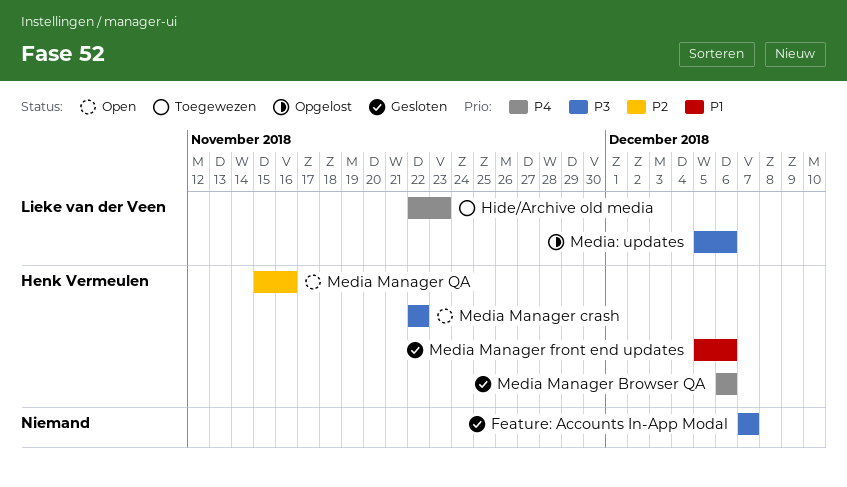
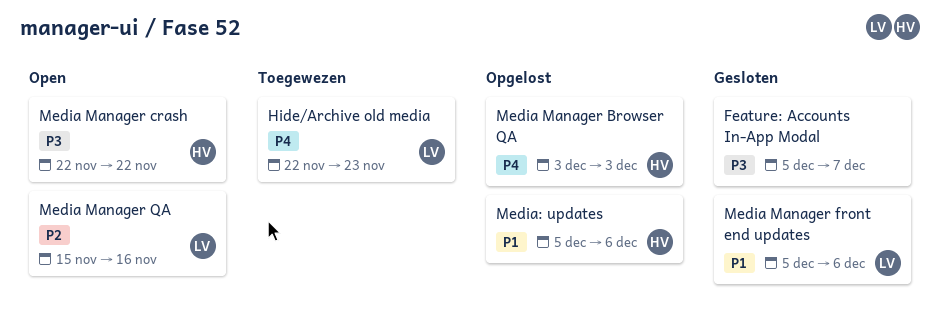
Feature: Accounts In-App Modal, start: Dec 7 -> Dec 5
Media Manager Browser QA, status: Gesloten -> Opgelost
Media Manager Browser QA, start: Dec 6 -> Dec 3
Media Manager Browser QA, due: Dec 6 -> Dec 3
Media Manager front end updates, owner: Henk Vermeulen -> Lieke van der Veen
Media Manager QA, owner: Henk Vermeulen -> Lieke van der Veen
Media: updates, owner: Lieke van der Veen -> Henk Vermeulen
Media: updates, priority: P3 -> P1

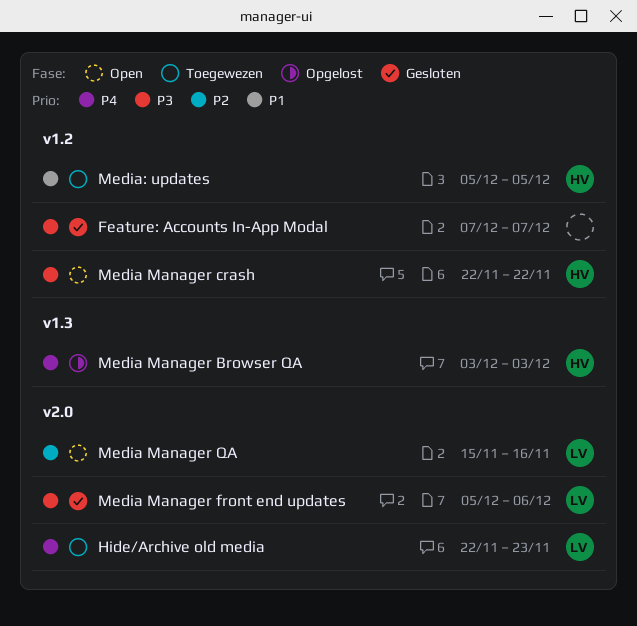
Feature: Accounts In-App Modal, start: Dec 5 -> Dec 7
Media Manager front end updates, priority: P1 -> P3
Media: updates, status: Opgelost -> Toegewezen
Media: updates, due: Dec 6 -> Dec 5

